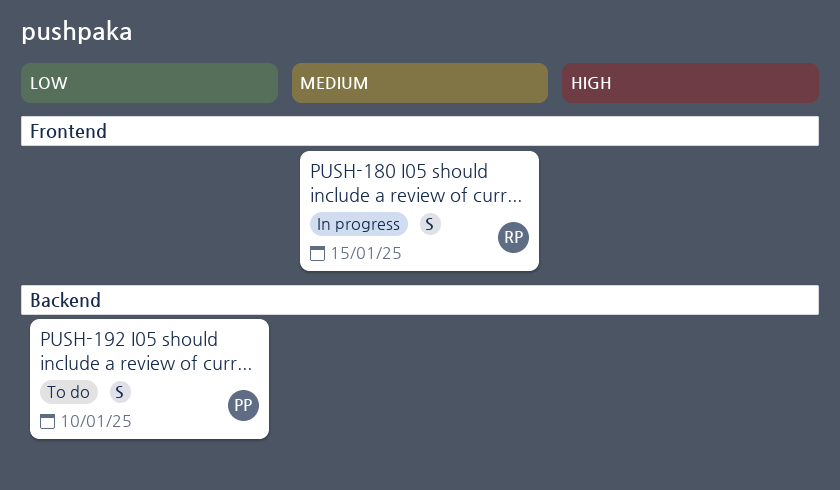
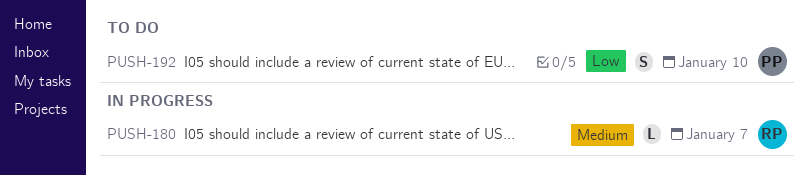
PUSH-180, estimate: S -> L
PUSH-180, due: Jan 15 -> Jan 7

